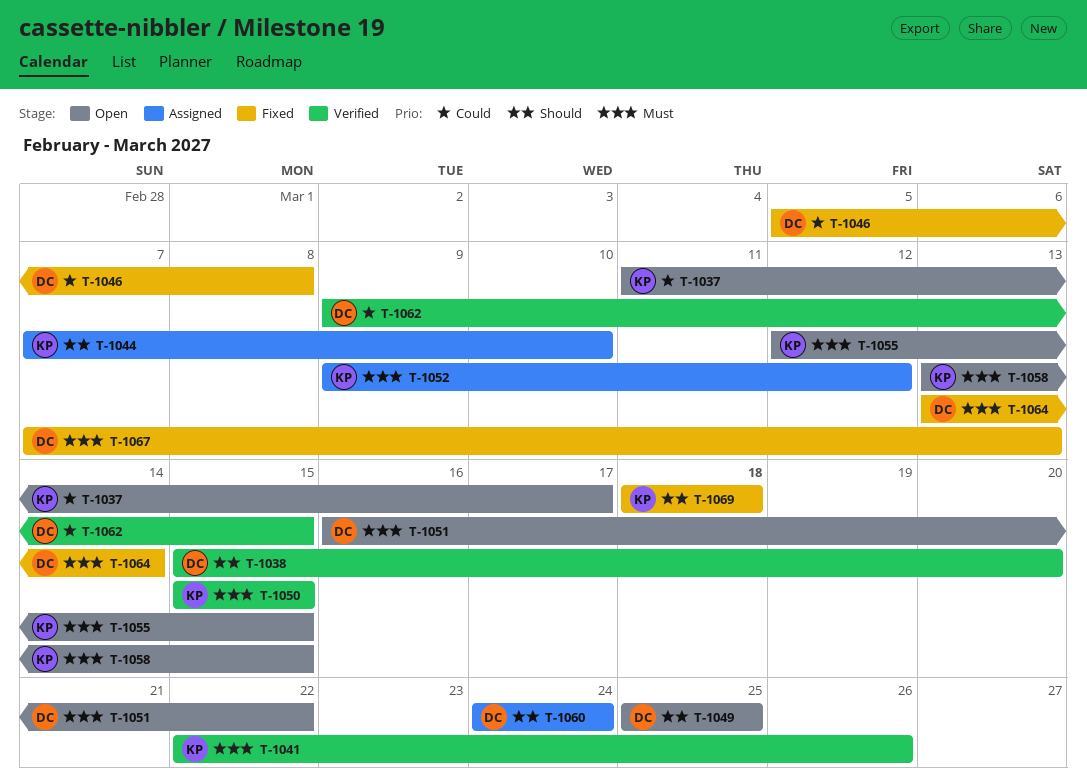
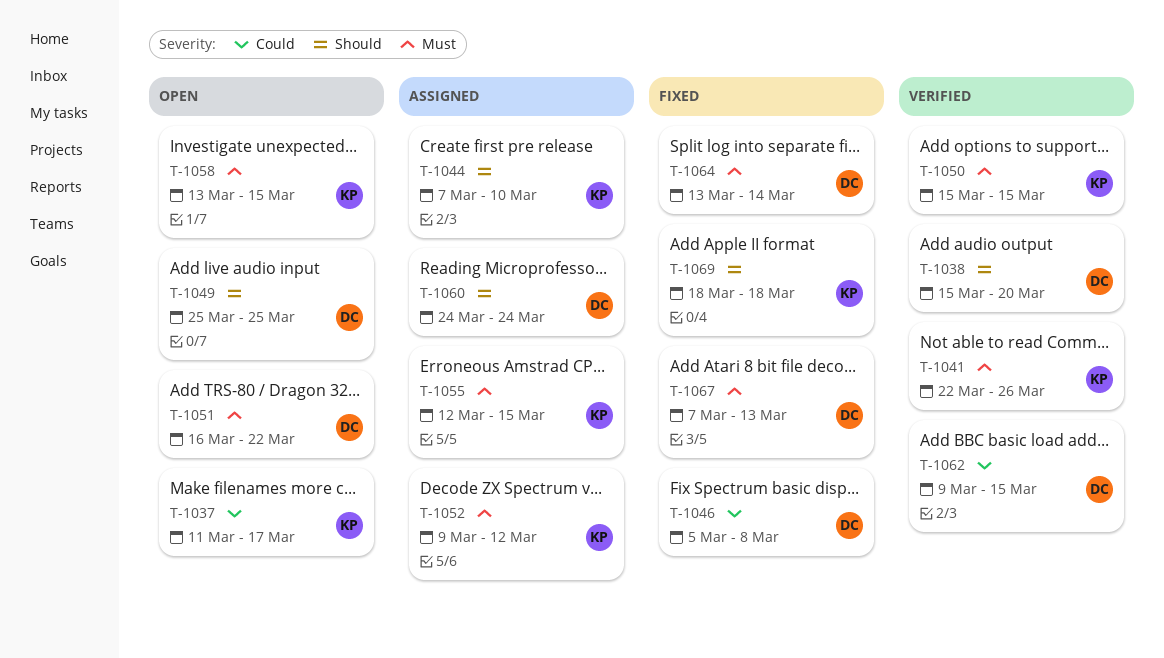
T-1055, status: Open -> Assigned

